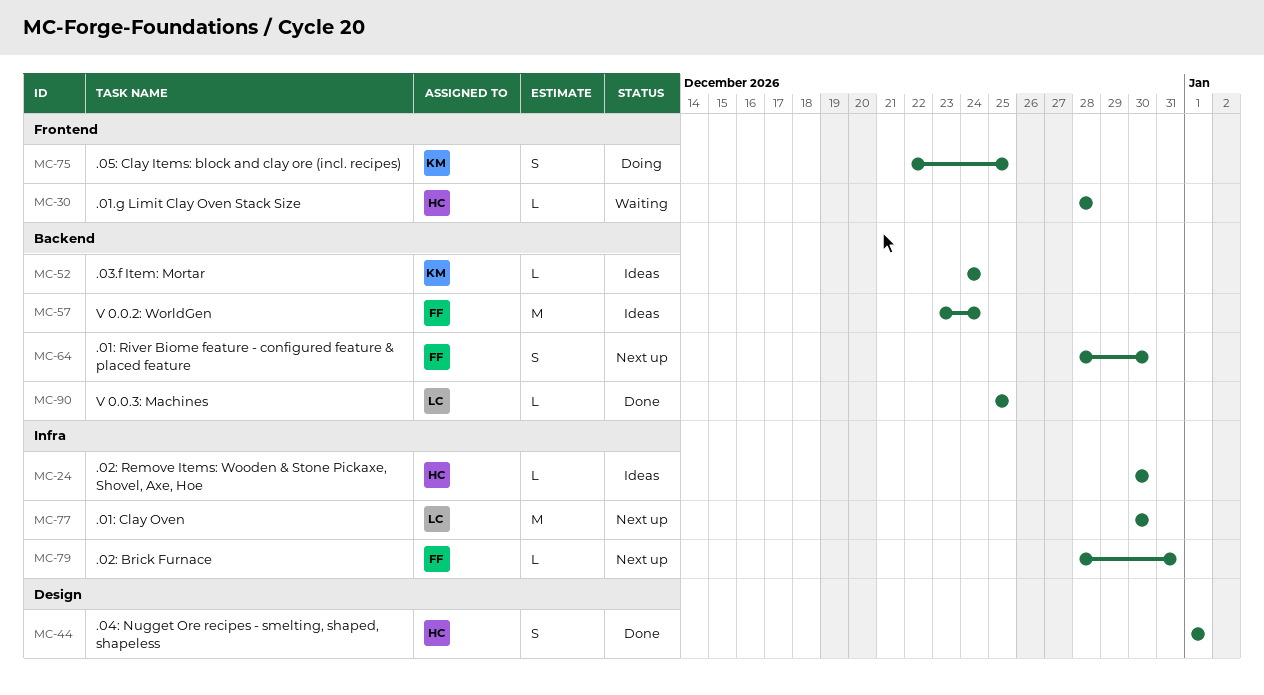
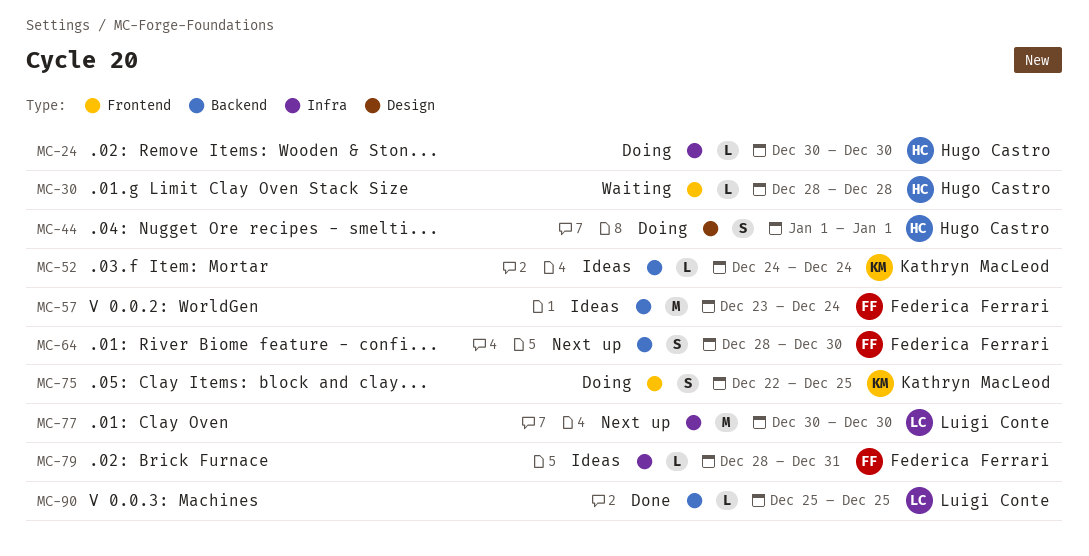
MC-24, status: Ideas -> Doing
MC-44, status: Done -> Doing
MC-79, status: Next up -> Ideas

